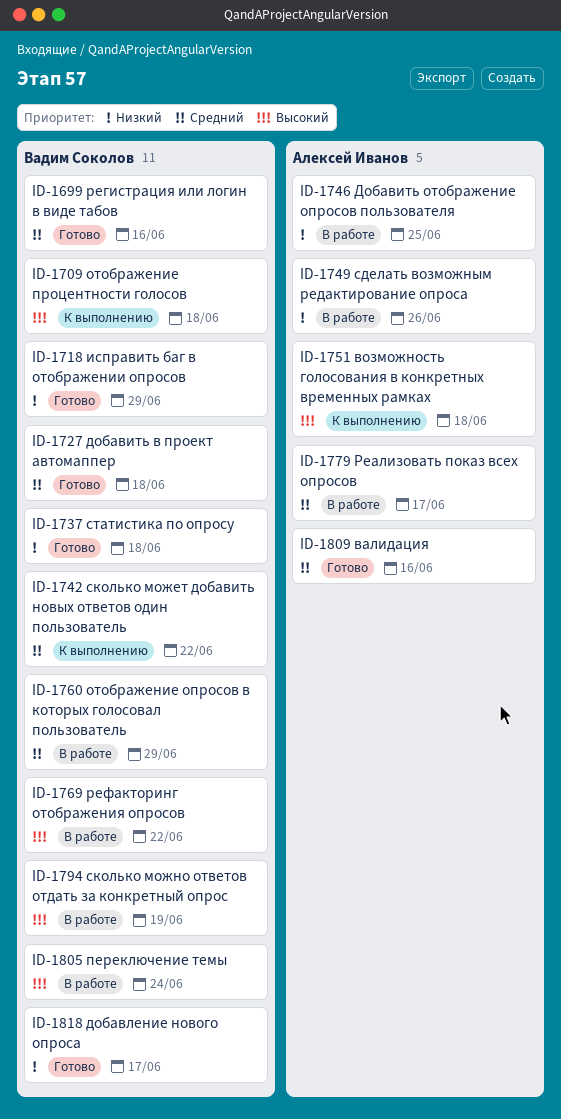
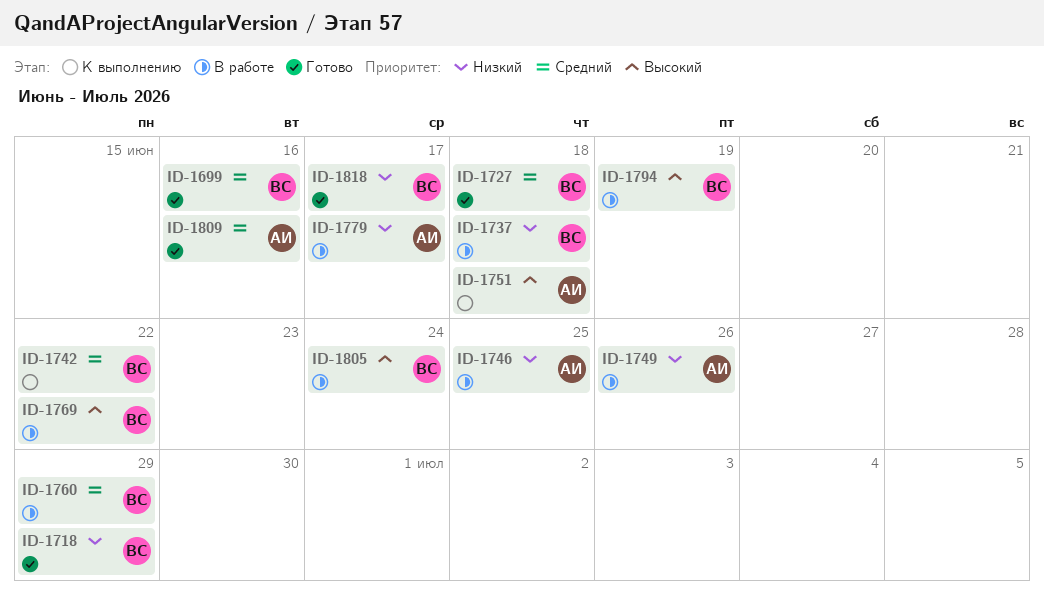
ID-1709: present -> none
ID-1737, status: Готово -> В работе
ID-1779, priority: Средний -> Низкий

